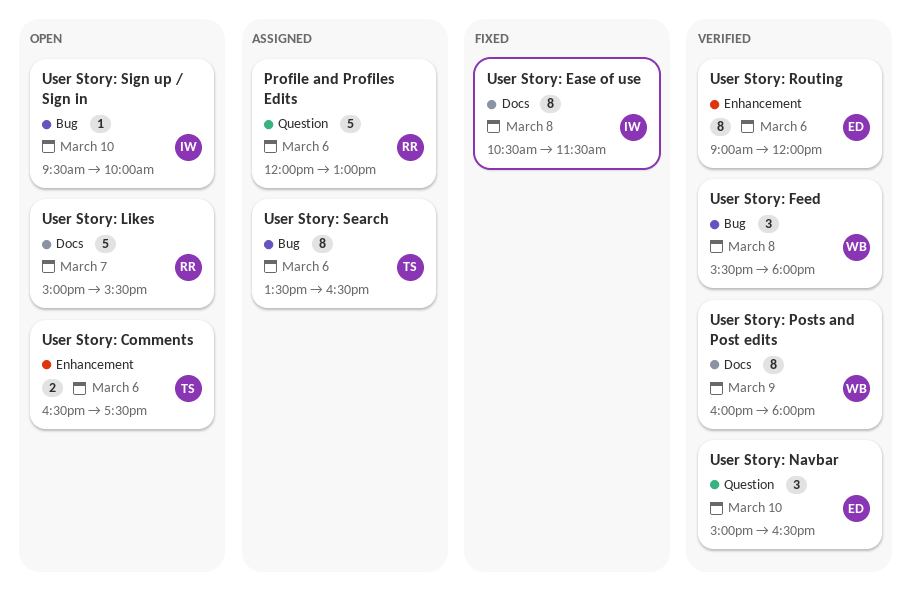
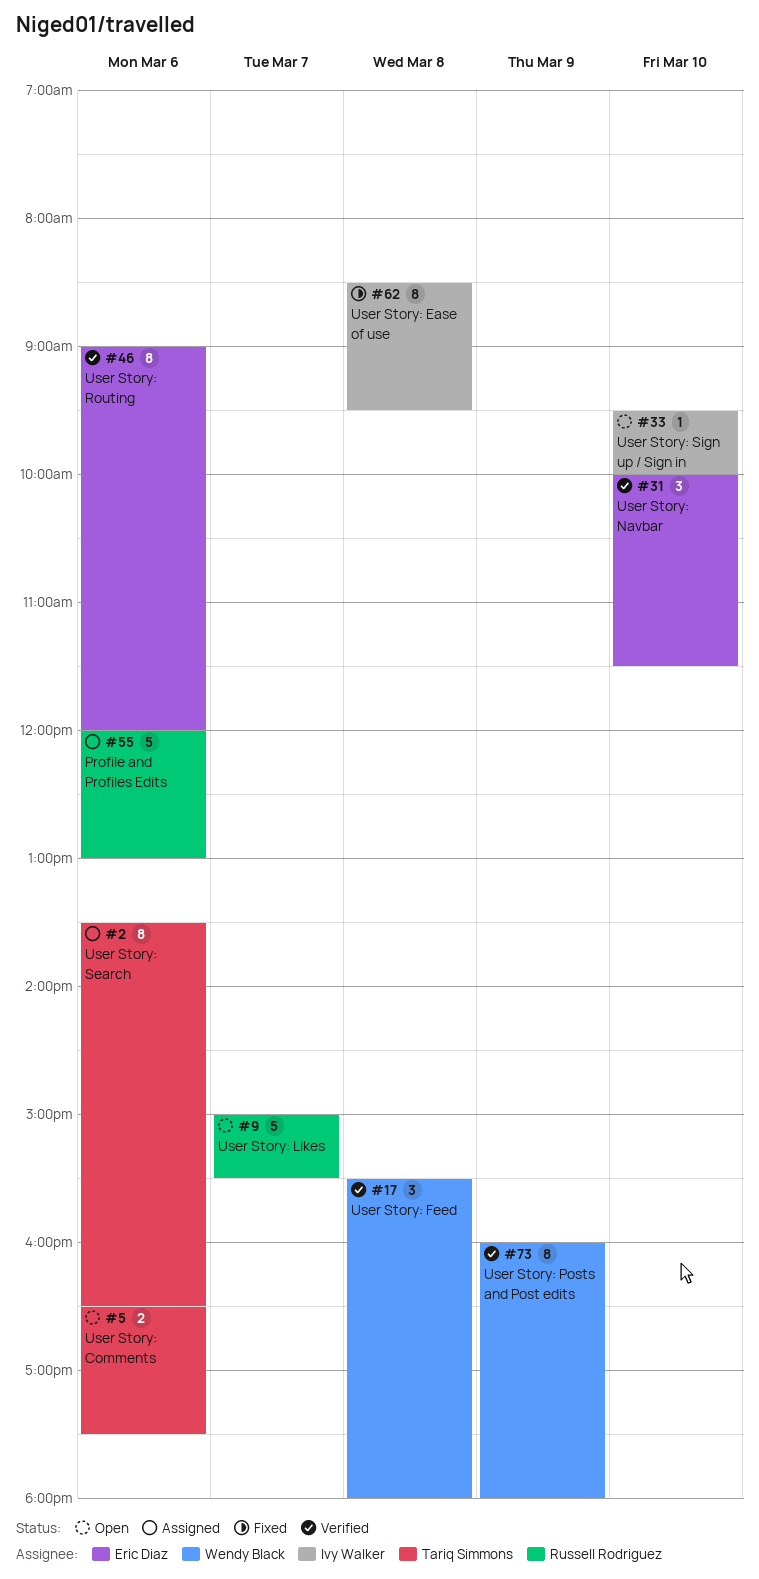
User Story: Ease of use, begins: 10:30 -> 08:30
User Story: Ease of use, ends: 11:30 -> 09:30
User Story: Navbar, begins: 15:00 -> 10:00
User Story: Navbar, ends: 16:30 -> 11:30

